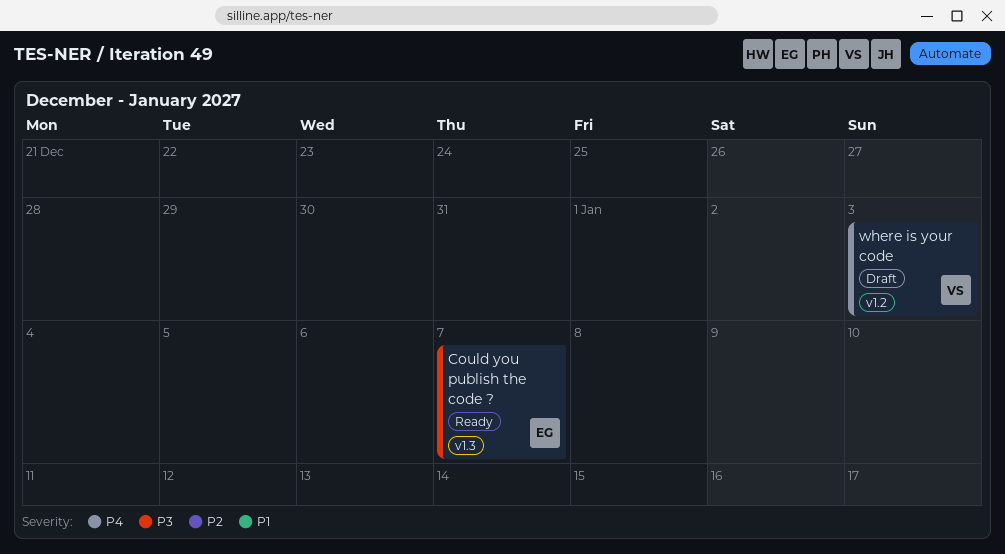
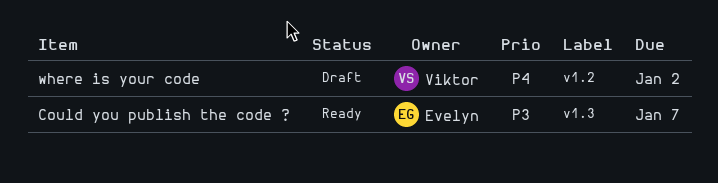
where is your code, due: Jan 3 -> Jan 2

